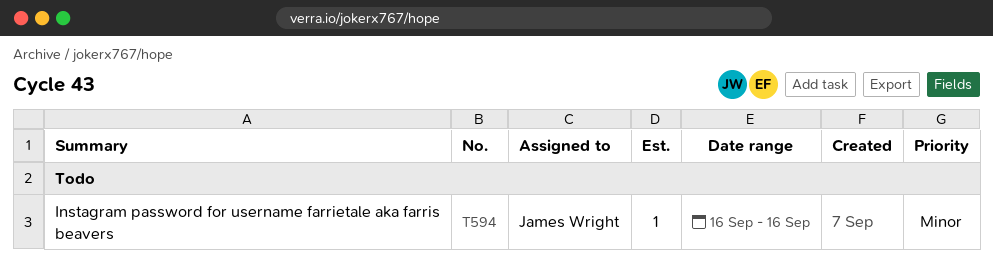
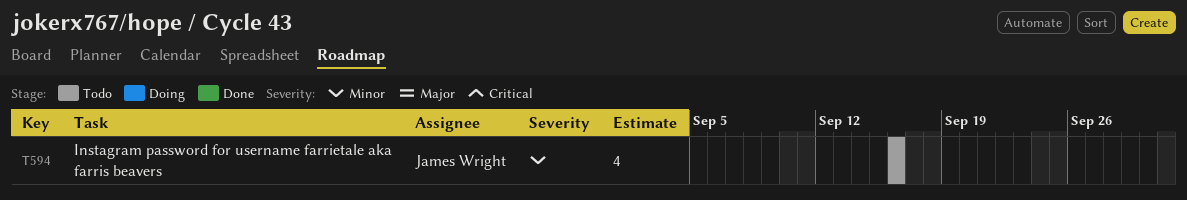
T594, estimate: 1 -> 4

